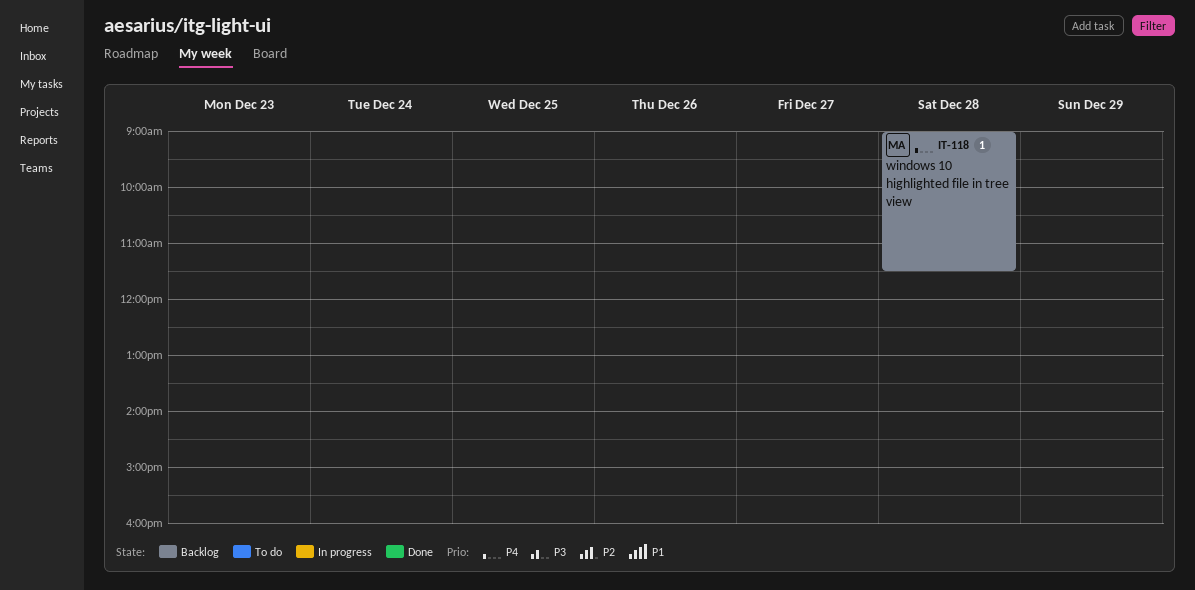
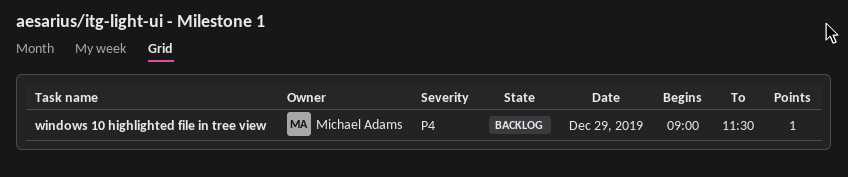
windows 10 highlighted file in tree view, day: Dec 28 -> Dec 29

